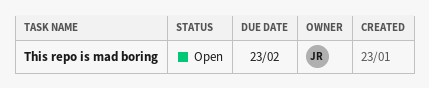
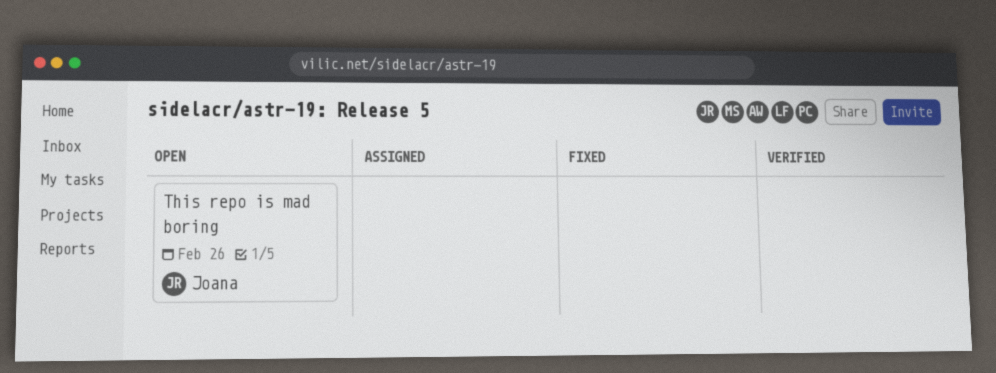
This repo is mad boring, due: Feb 23 -> Feb 26

